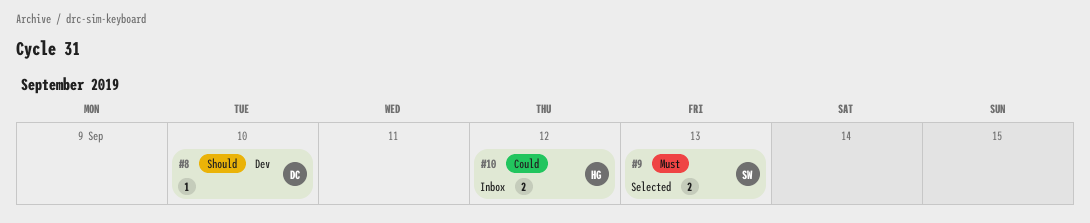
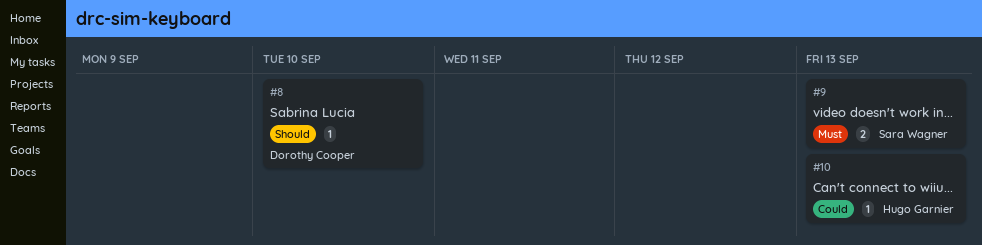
#10, estimate: 2 -> 1
#10, due: Sep 12 -> Sep 13

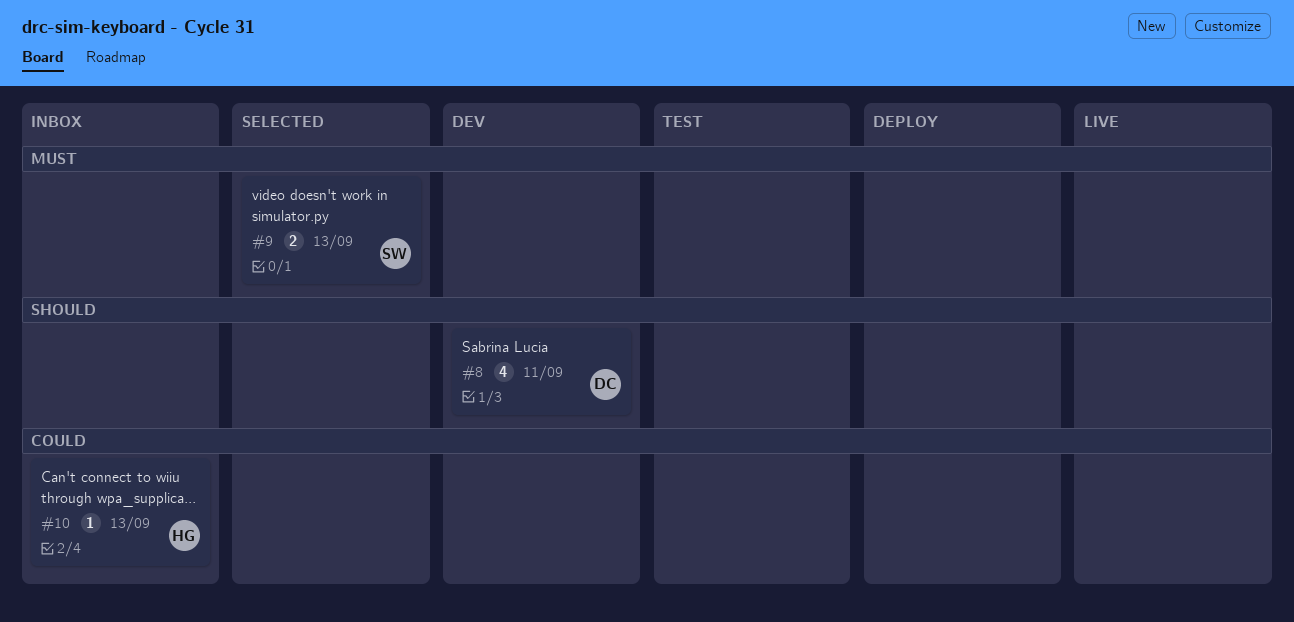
#8, estimate: 1 -> 4
#8, due: Sep 10 -> Sep 11

